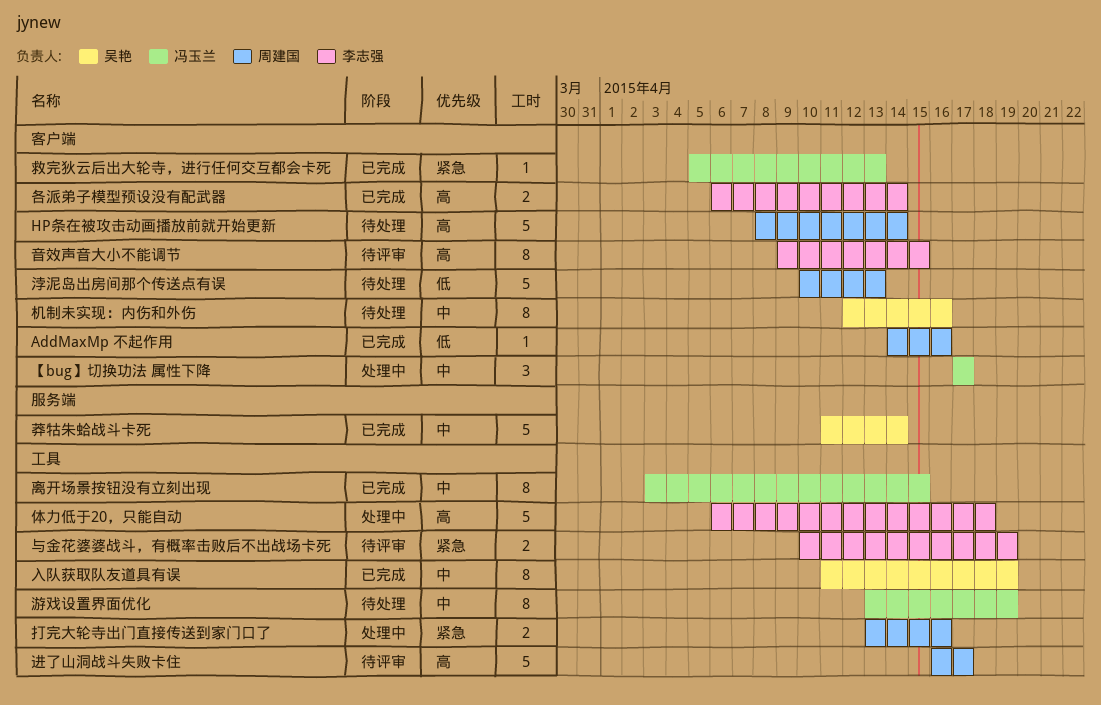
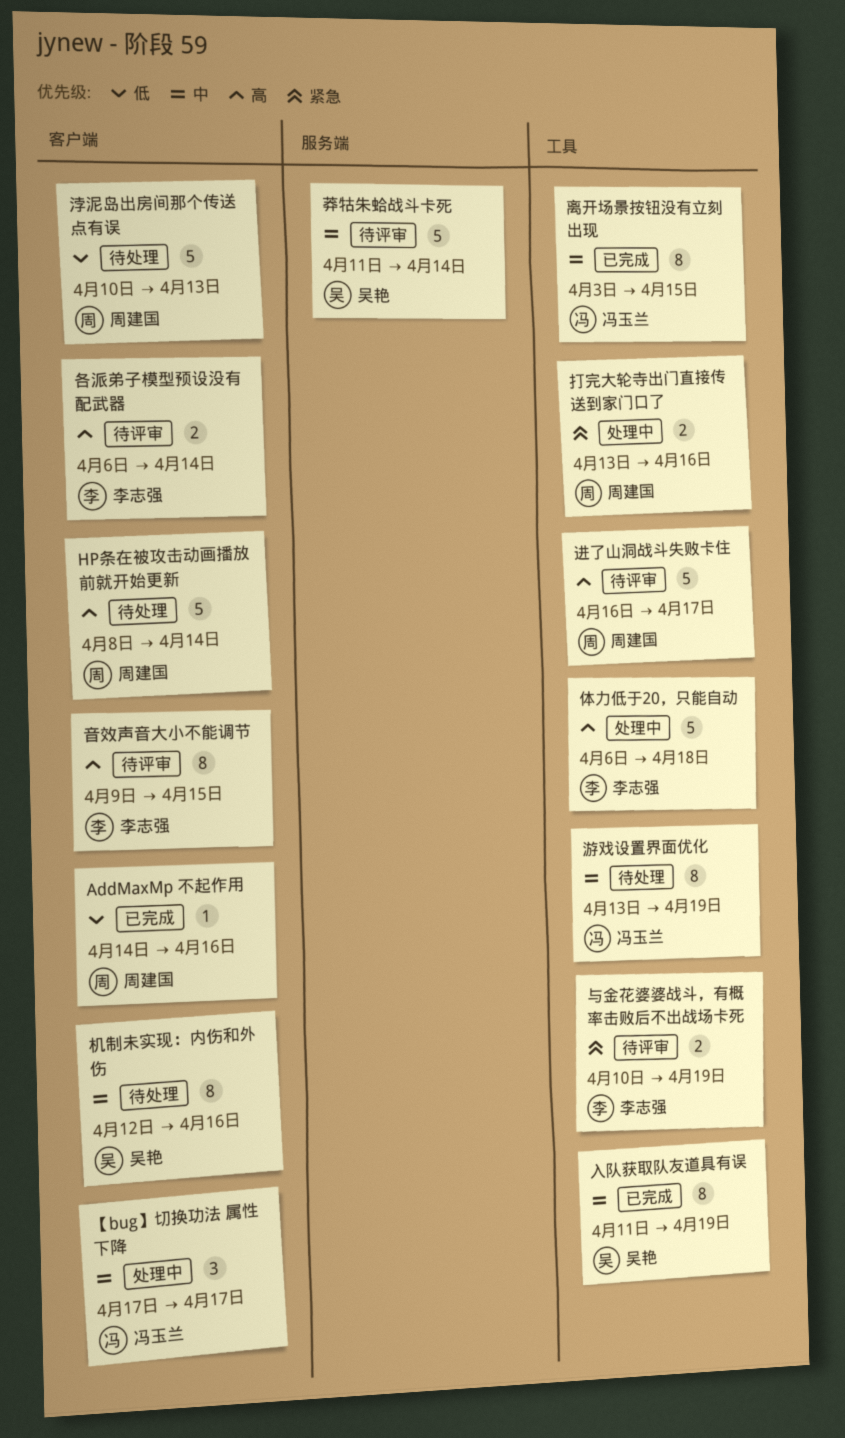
各派弟子模型预设没有配武器, status: 已完成 -> 待评审
救完狄云后出大轮寺，进行任何交互都会卡死: present -> none
莽牯朱蛤战斗卡死, status: 已完成 -> 待评审

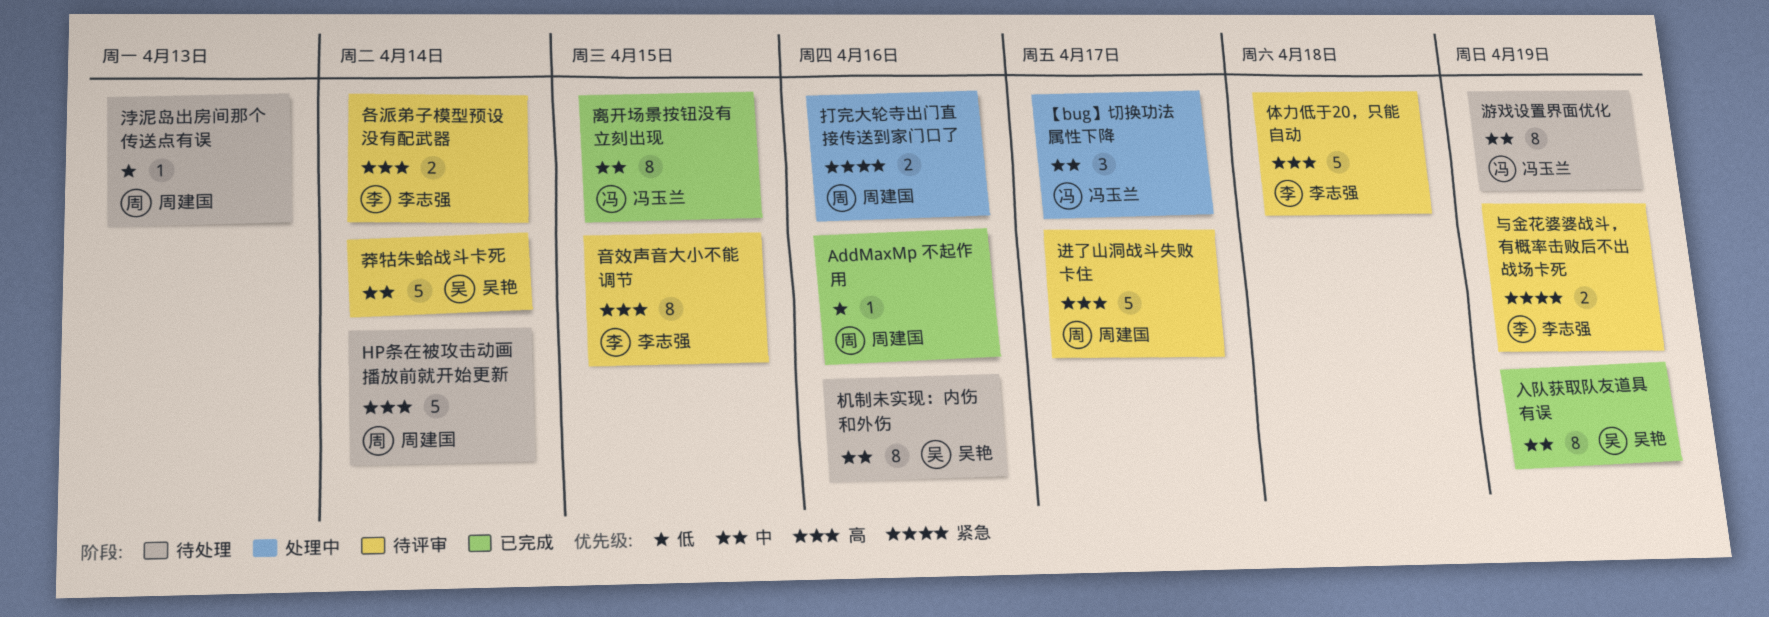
体力低于20，只能自动, status: 处理中 -> 待评审
浡泥岛出房间那个传送点有误, estimate: 5 -> 1

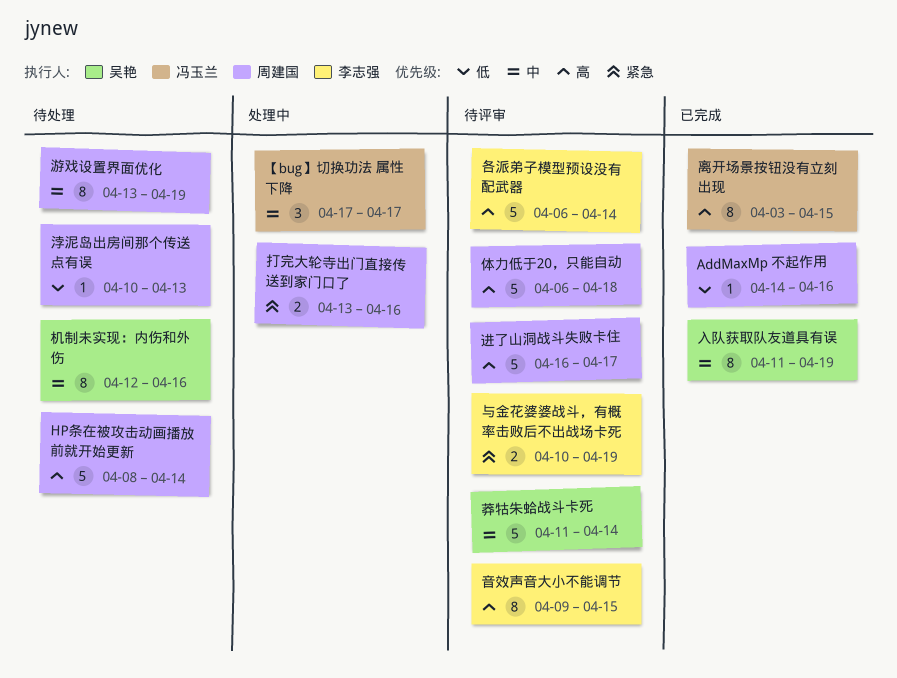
体力低于20，只能自动, owner: 李志强 -> 周建国
各派弟子模型预设没有配武器, estimate: 2 -> 5
游戏设置界面优化, owner: 冯玉兰 -> 周建国
离开场景按钮没有立刻出现, priority: 中 -> 高

